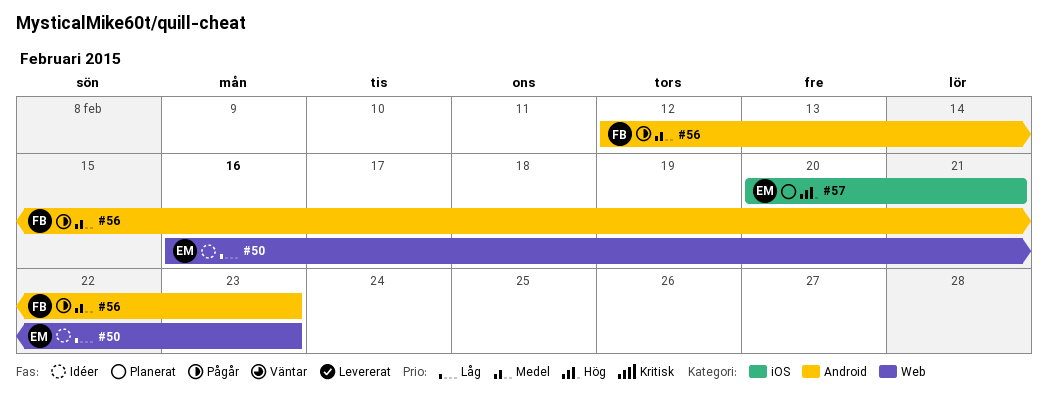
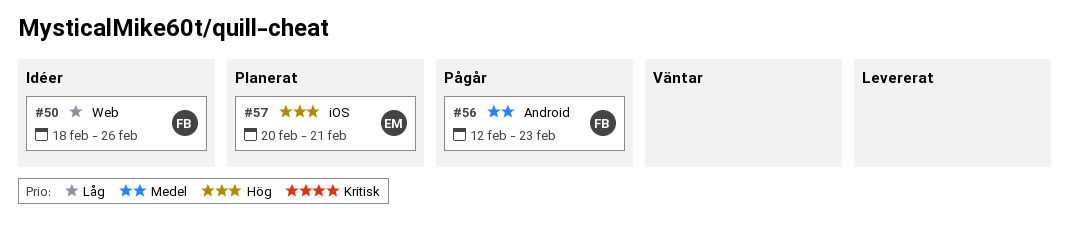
#50, owner: EM -> FB
#50, start: Feb 16 -> Feb 18
#50, due: Feb 23 -> Feb 26

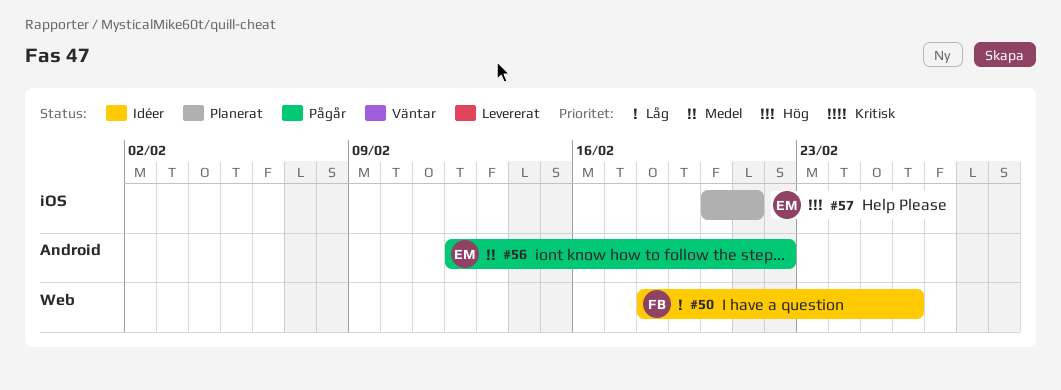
#56, owner: FB -> EM
#56, due: Feb 23 -> Feb 22

